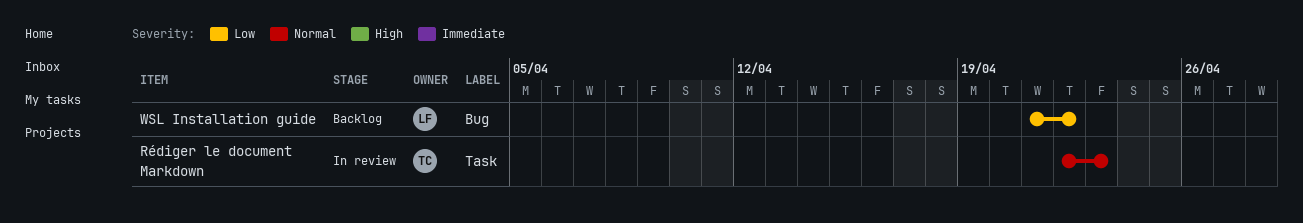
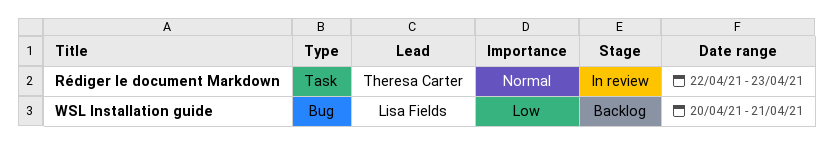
WSL Installation guide, start: Apr 21 -> Apr 20
WSL Installation guide, due: Apr 22 -> Apr 21

